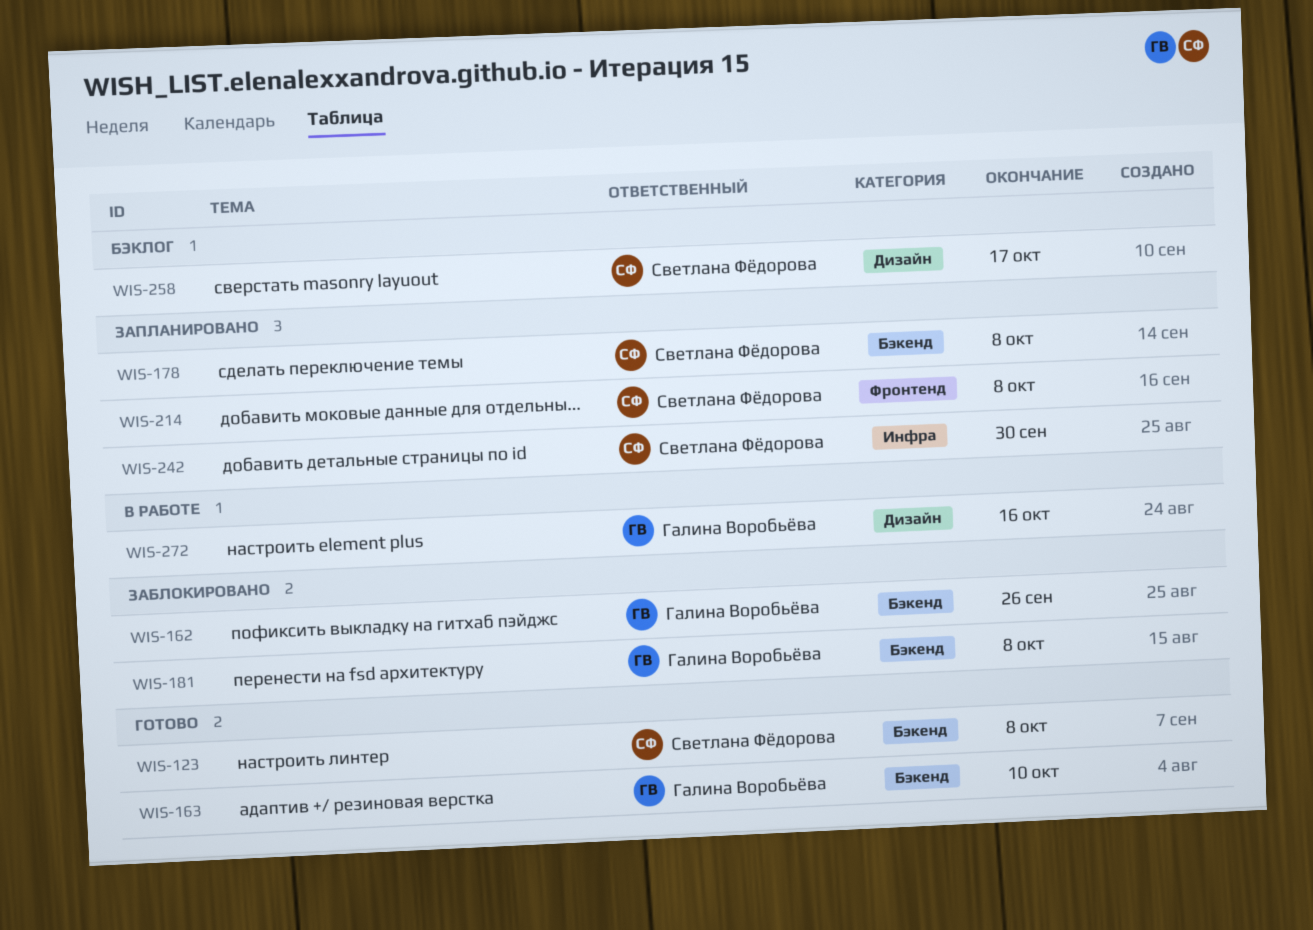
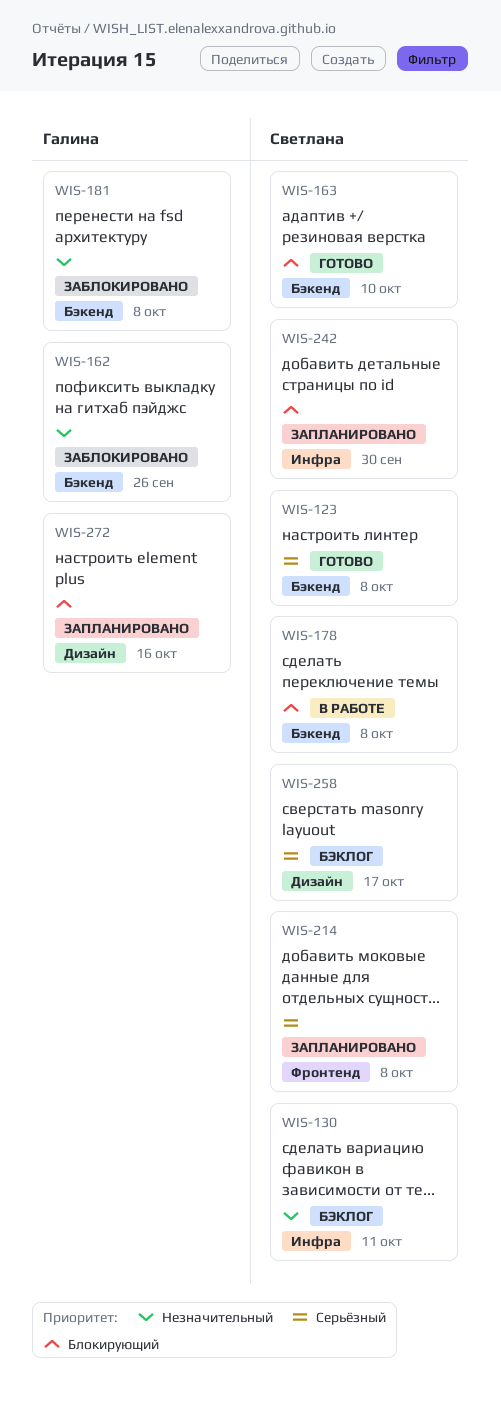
WIS-130: none -> present
WIS-163, owner: Галина Воробьёва -> Светлана Фёдорова
WIS-178, status: Запланировано -> В работе
WIS-272, status: В работе -> Запланировано

